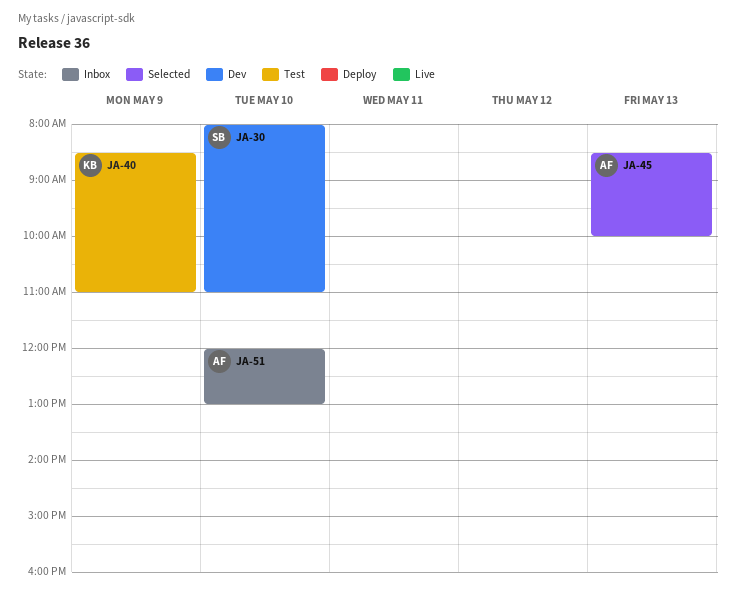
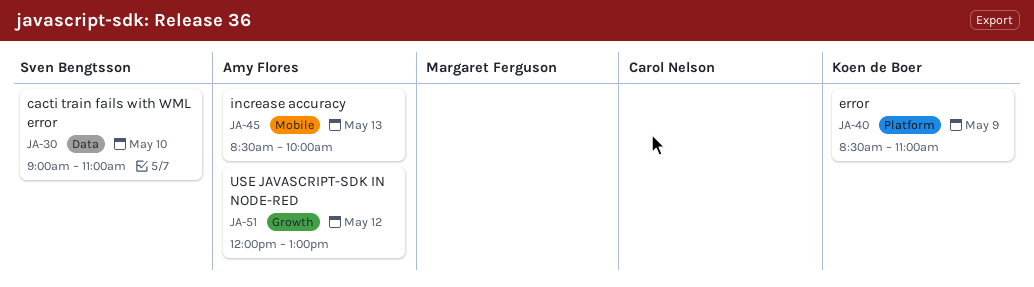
JA-30, begins: 08:00 -> 09:00
JA-51, day: May 10 -> May 12

